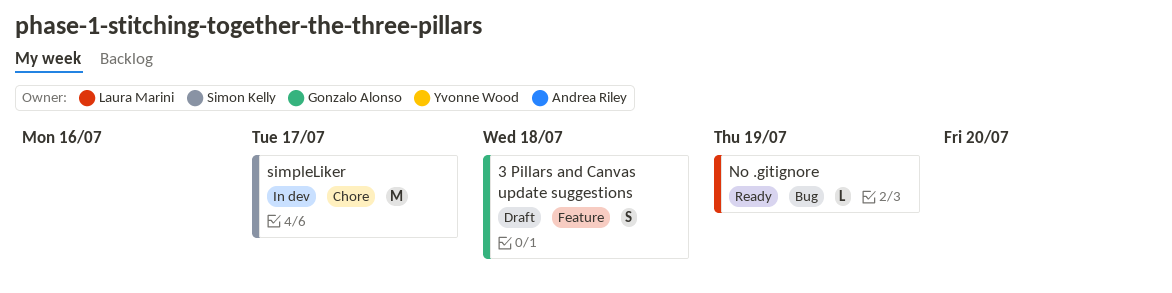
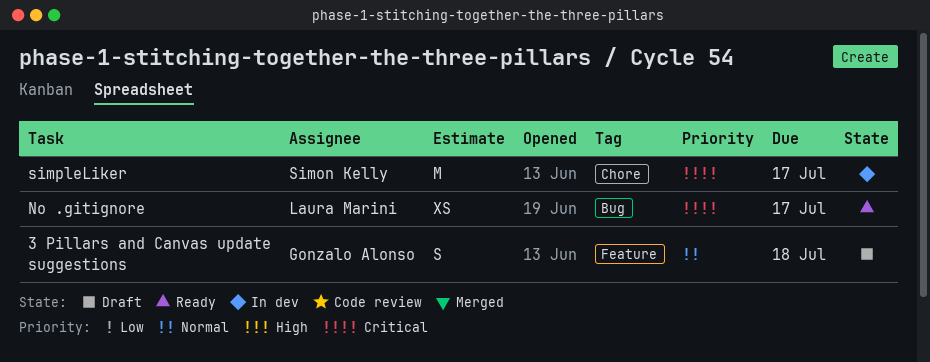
No .gitignore, estimate: L -> XS
No .gitignore, due: Jul 19 -> Jul 17

